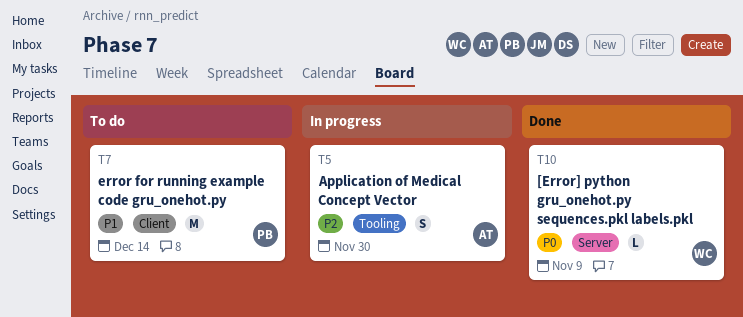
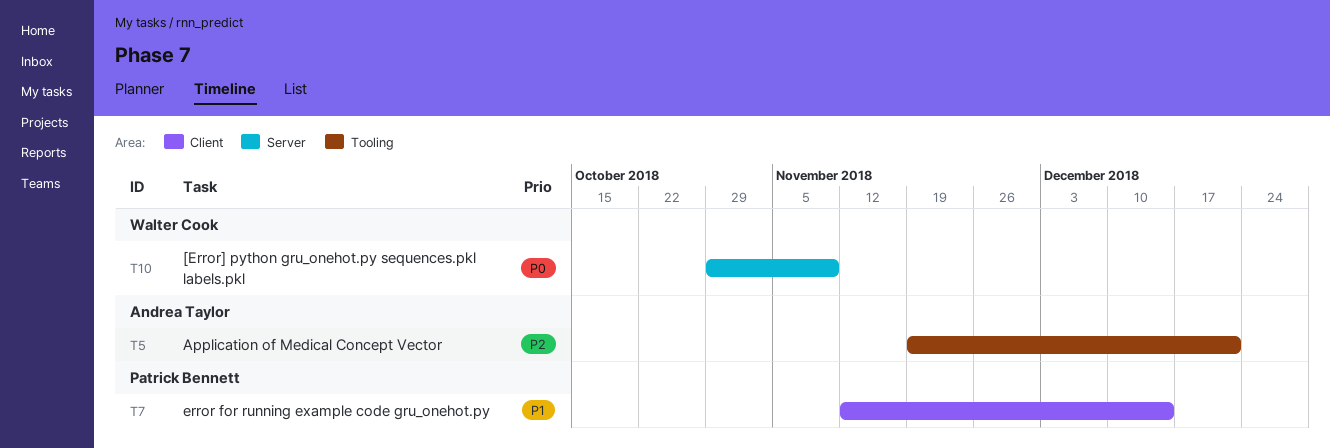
T5, due: Nov 30 -> Dec 21

